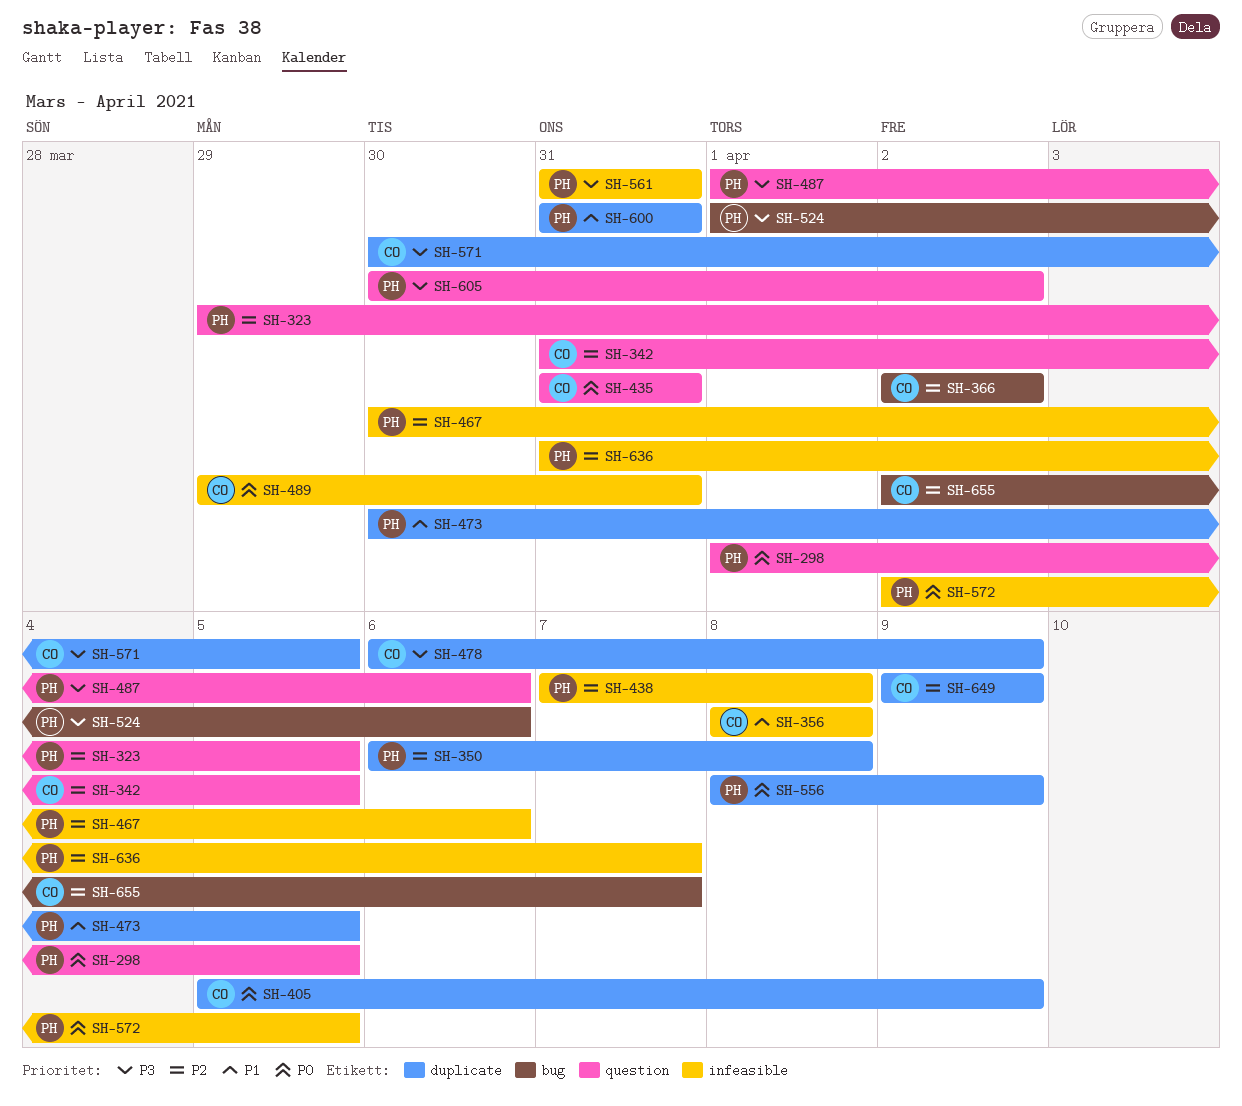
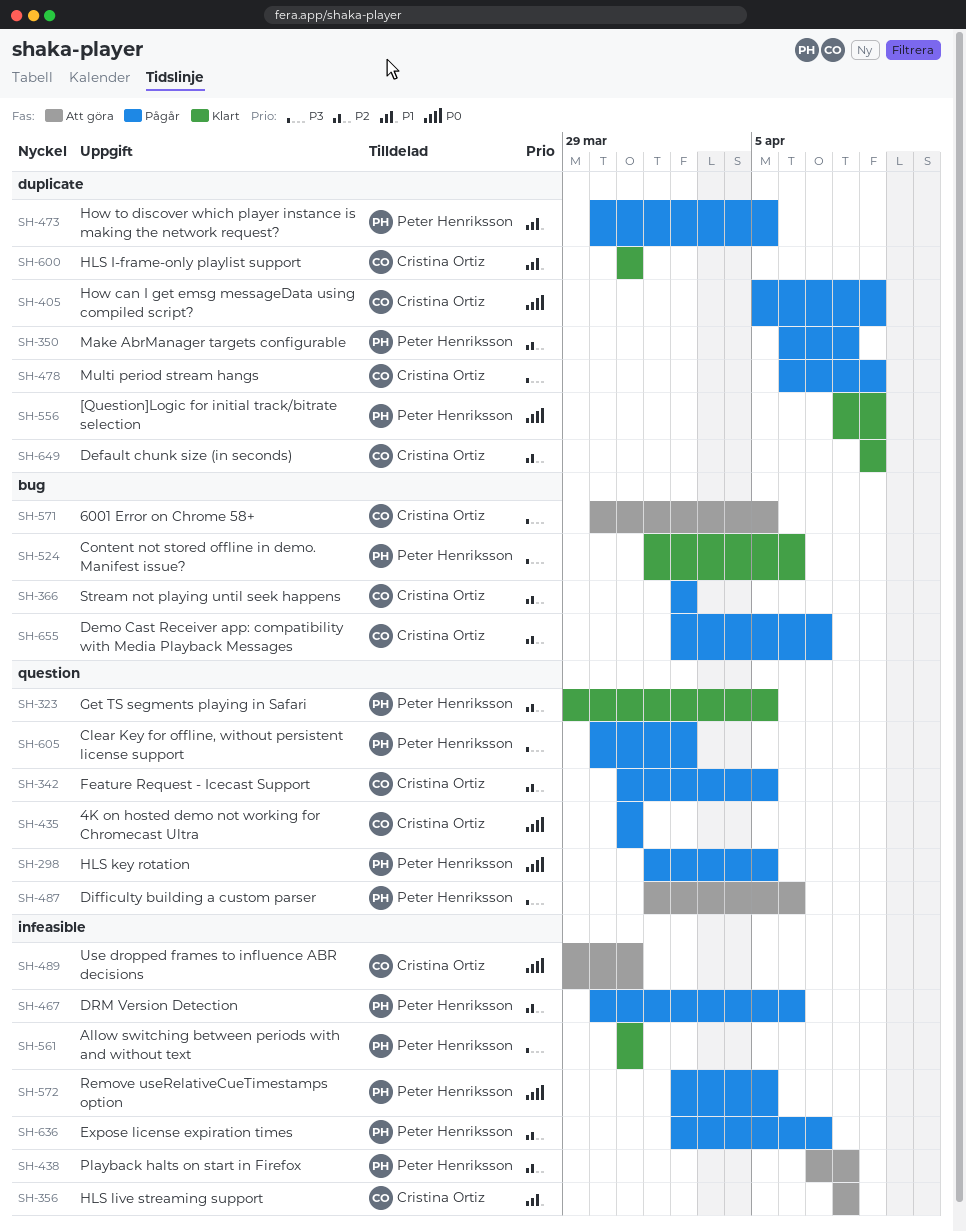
SH-571, label: duplicate -> bug
SH-600, owner: Peter Henriksson -> Cristina Ortiz
SH-636, start: Mar 31 -> Apr 2

